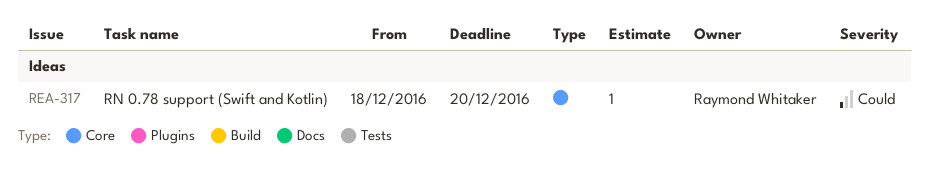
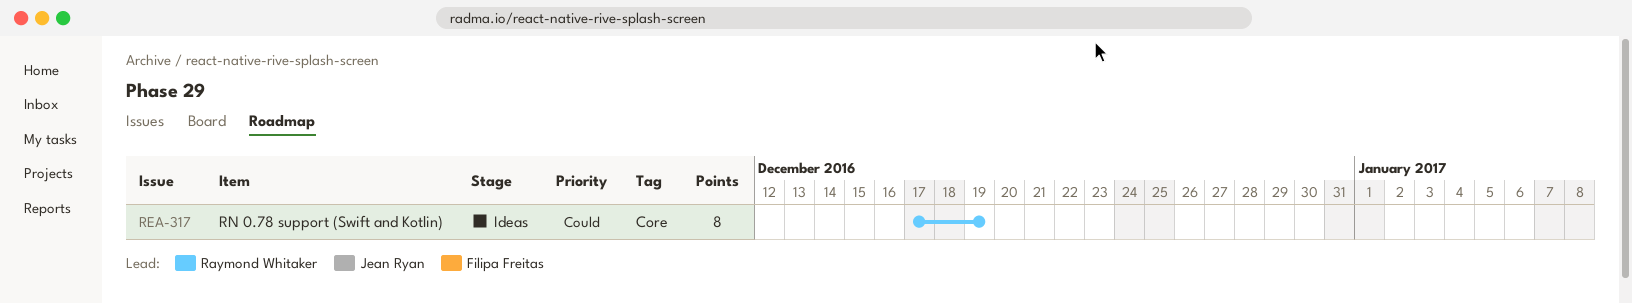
REA-317, estimate: 1 -> 8
REA-317, start: Dec 18 -> Dec 17
REA-317, due: Dec 20 -> Dec 19

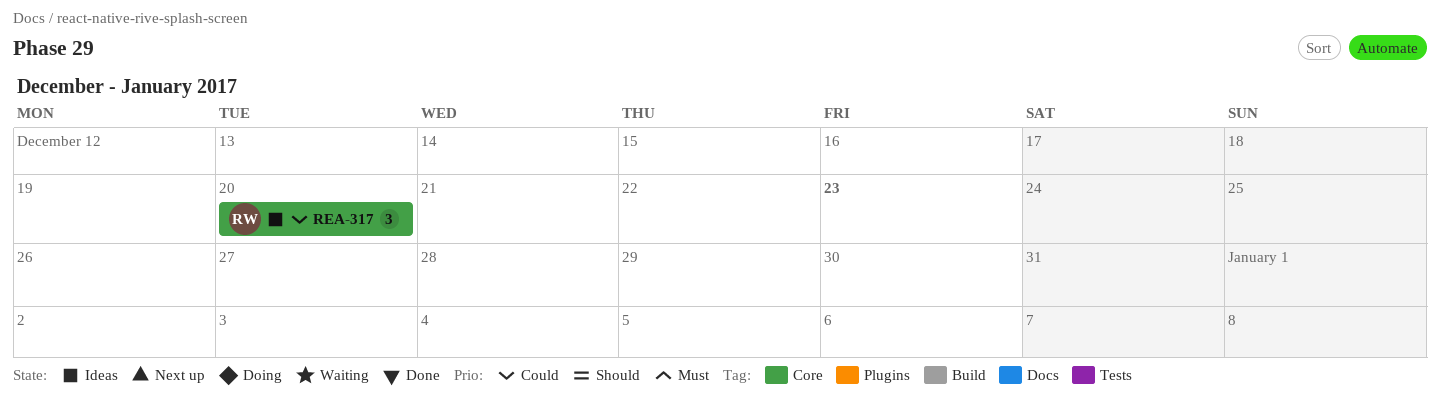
REA-317, estimate: 8 -> 3
REA-317, start: Dec 17 -> Dec 20
REA-317, due: Dec 19 -> Dec 20

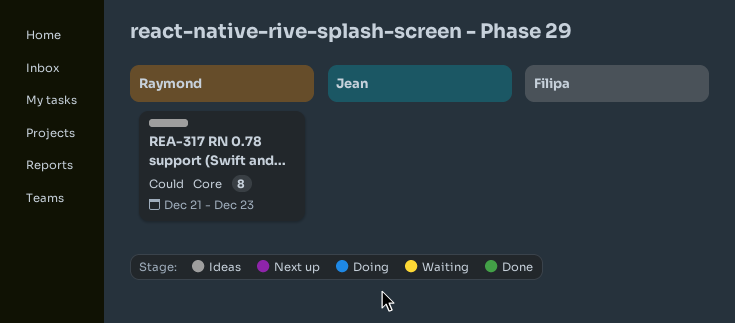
REA-317, estimate: 3 -> 8
REA-317, start: Dec 20 -> Dec 21
REA-317, due: Dec 20 -> Dec 23

